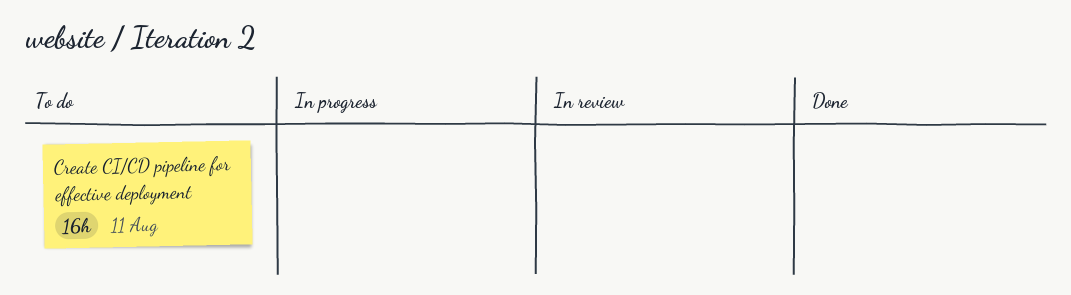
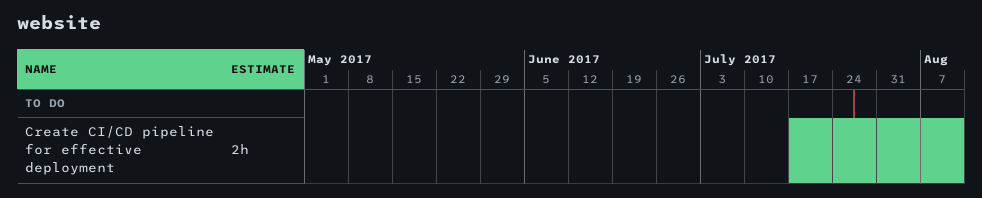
Create CI/CD pipeline for effective deployment, estimate: 16h -> 2h

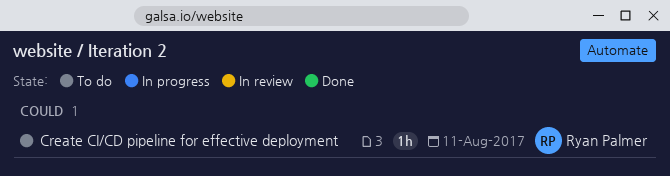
Create CI/CD pipeline for effective deployment, estimate: 2h -> 1h

